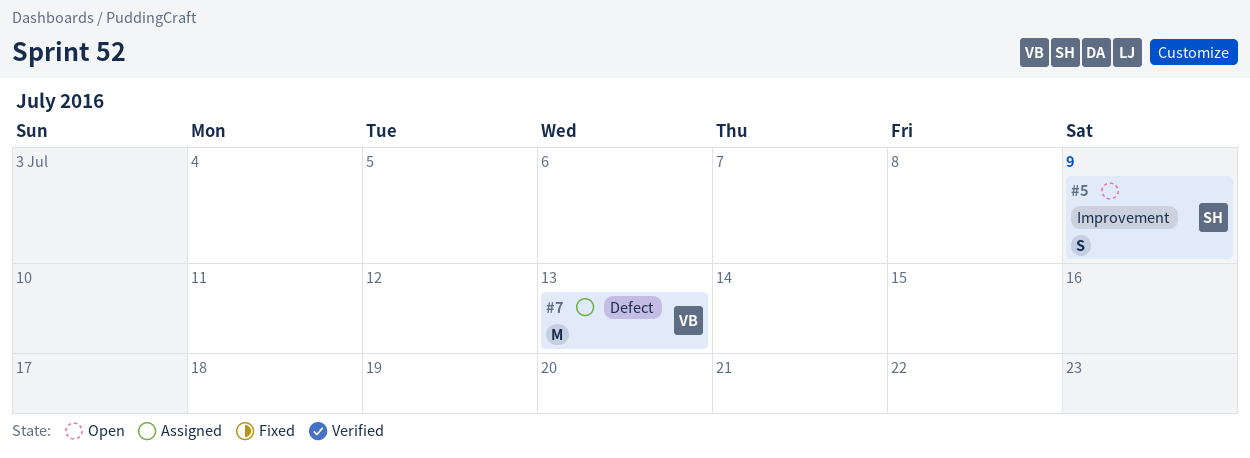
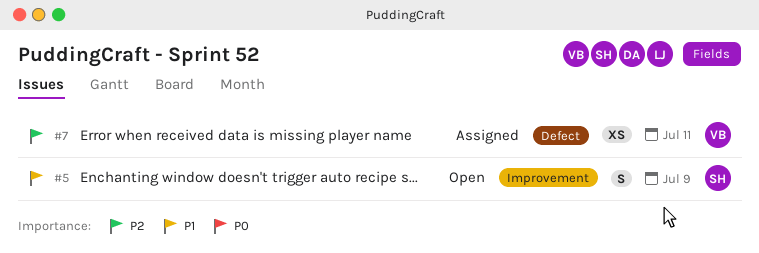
#7, estimate: M -> XS
#7, due: Jul 13 -> Jul 11

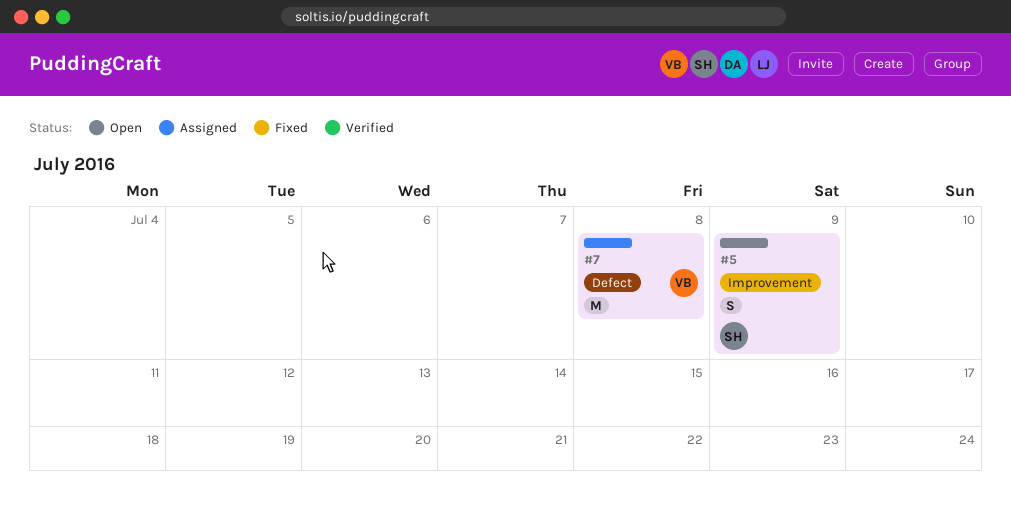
#7, estimate: XS -> M
#7, due: Jul 11 -> Jul 8

